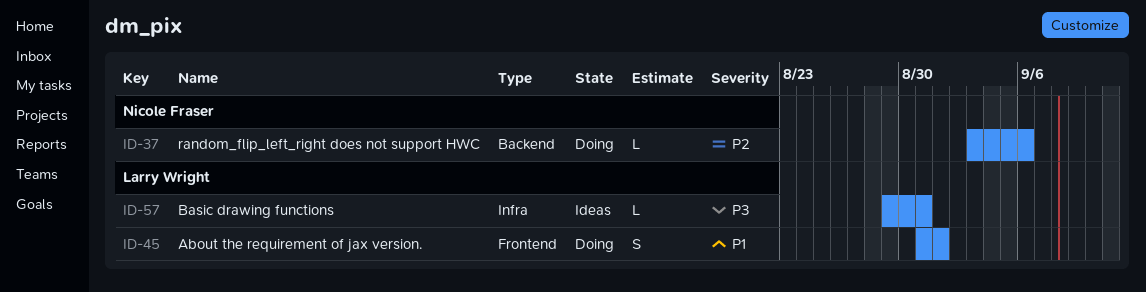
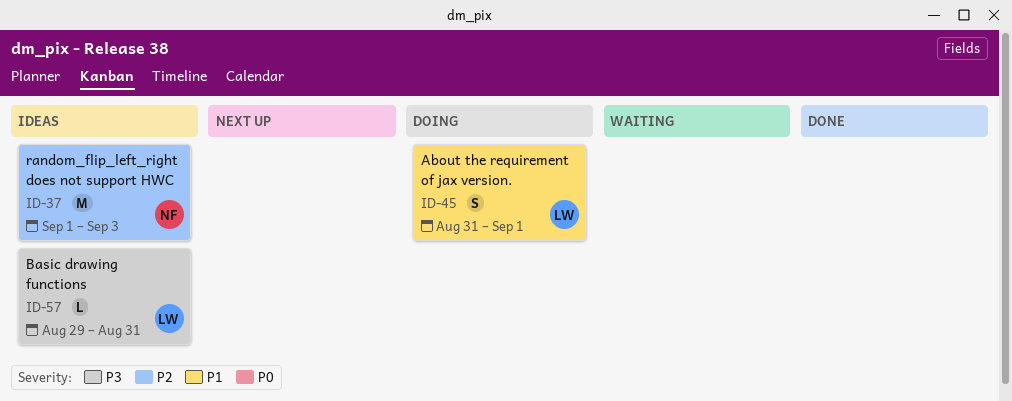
ID-37, status: Doing -> Ideas
ID-37, estimate: L -> M
ID-37, start: Sep 3 -> Sep 1
ID-37, due: Sep 6 -> Sep 3

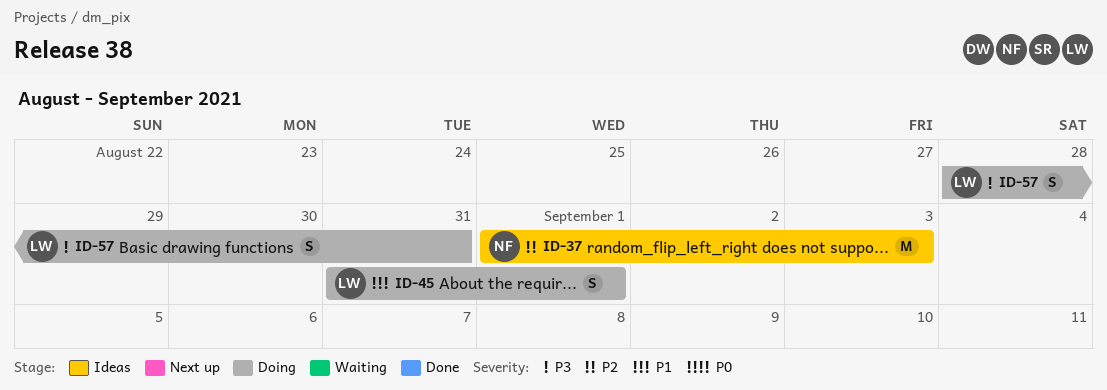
ID-57, status: Ideas -> Doing
ID-57, estimate: L -> S
ID-57, start: Aug 29 -> Aug 28

